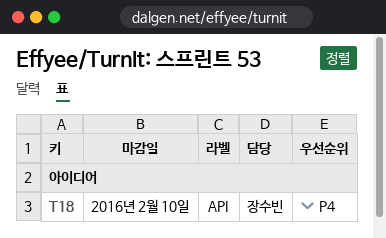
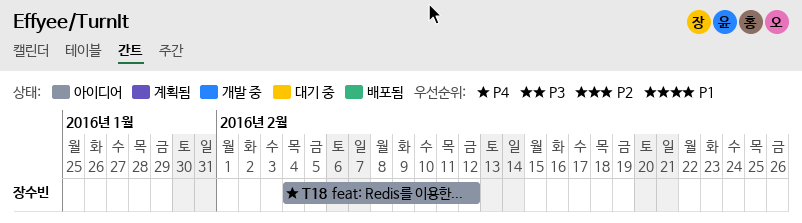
T18, due: Feb 10 -> Feb 12

